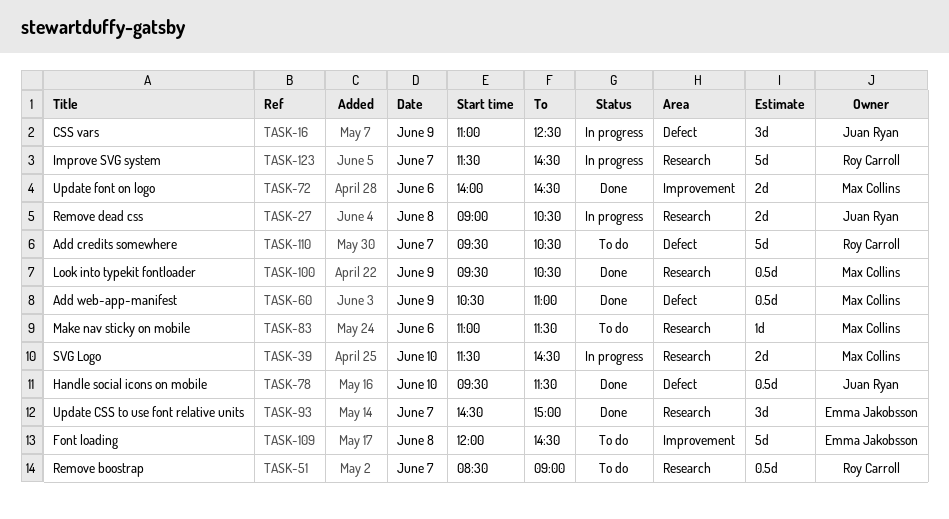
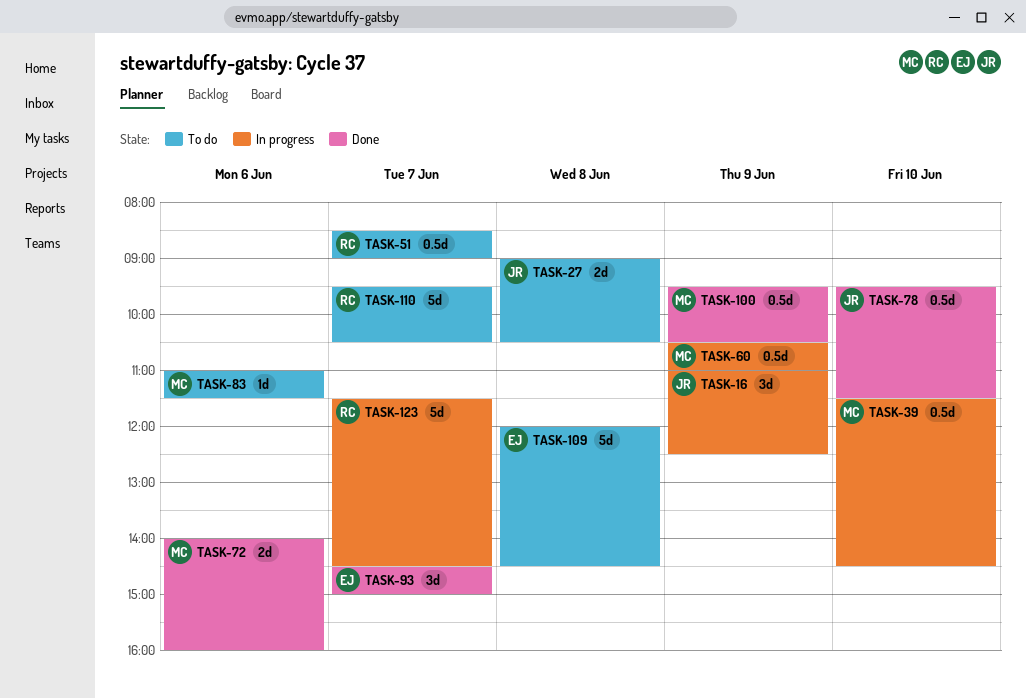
TASK-27, status: In progress -> To do
TASK-39, estimate: 2d -> 0.5d
TASK-60, status: Done -> In progress
TASK-72, ends: 14:30 -> 16:00

